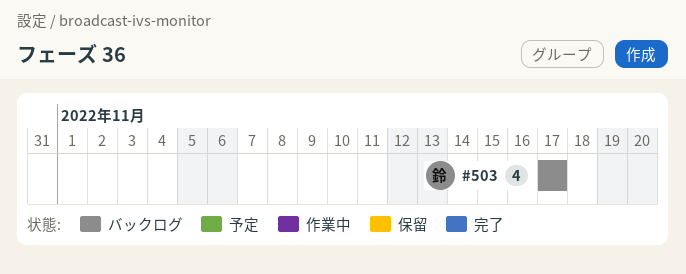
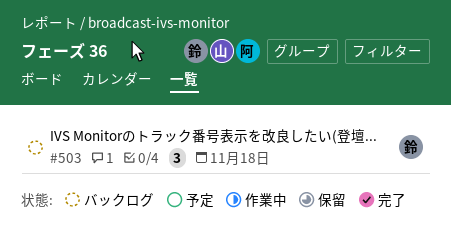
#503, estimate: 4 -> 3
#503, due: Nov 17 -> Nov 18

